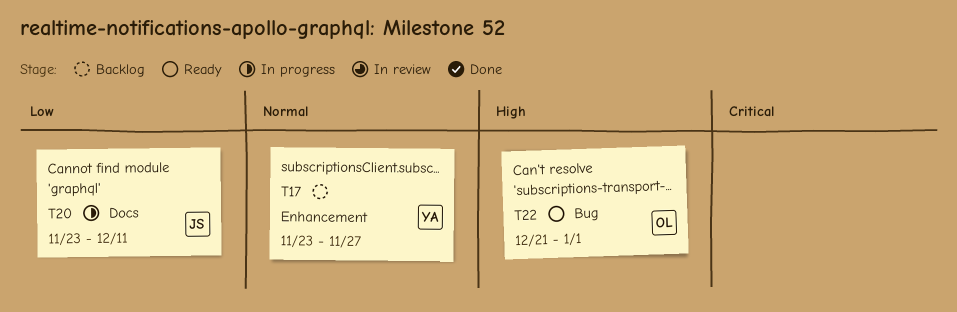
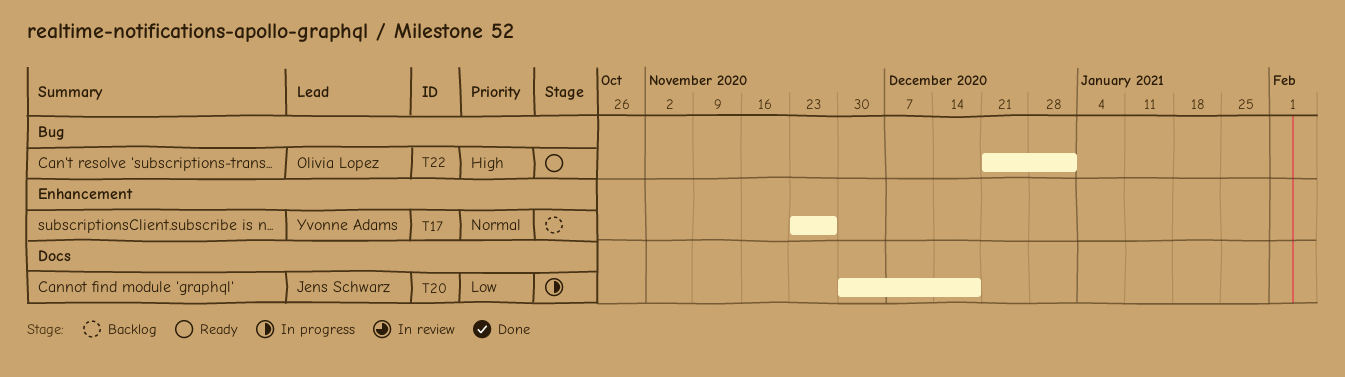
T20, start: Nov 23 -> Nov 30
T20, due: Dec 11 -> Dec 18

